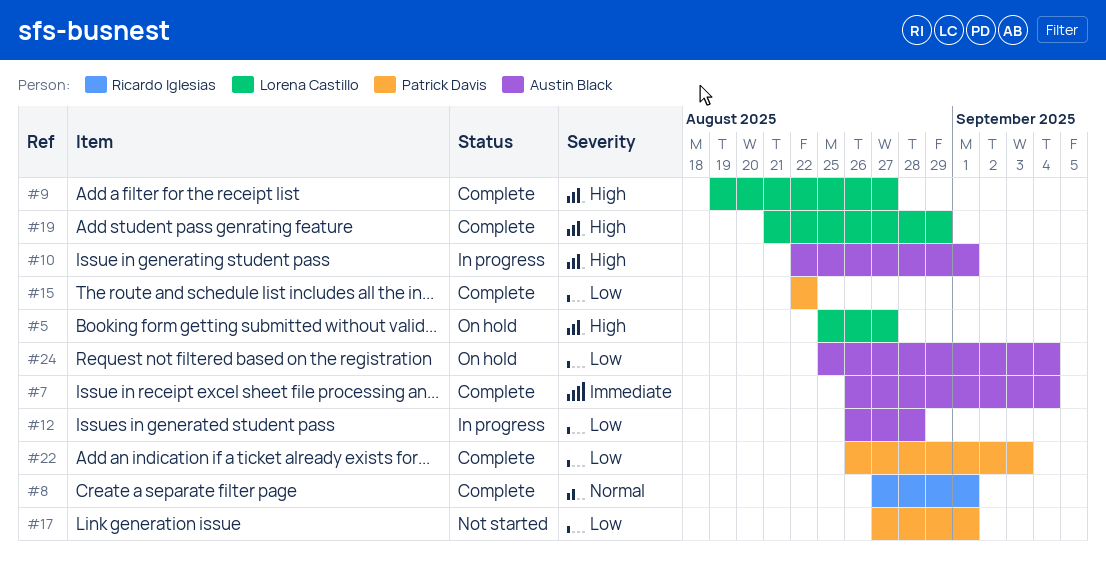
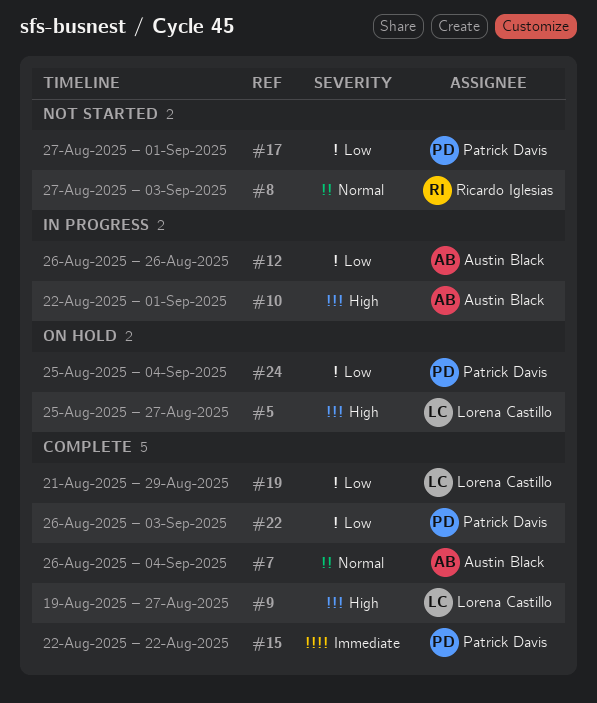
#7, priority: Immediate -> Normal
#8, status: Complete -> Not started
#8, due: Sep 1 -> Sep 3
#12, due: Aug 28 -> Aug 26
#15, priority: Low -> Immediate
#19, priority: High -> Low
#24, owner: Austin Black -> Patrick Davis

